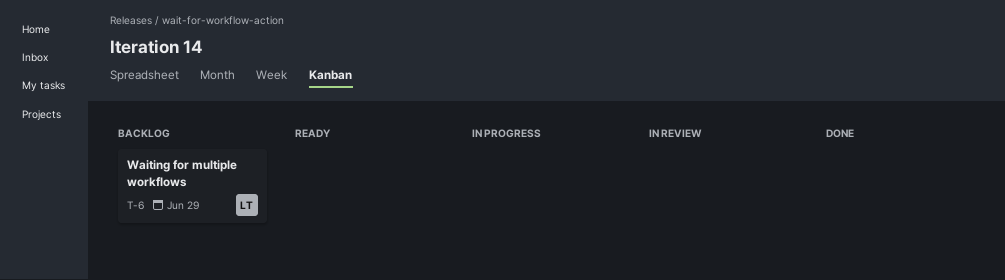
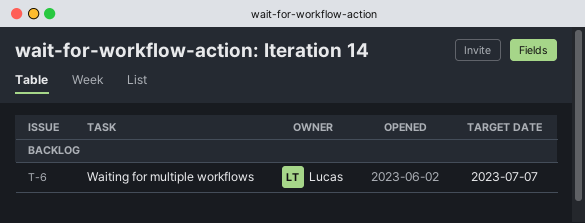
T-6, due: Jun 29 -> Jul 7

